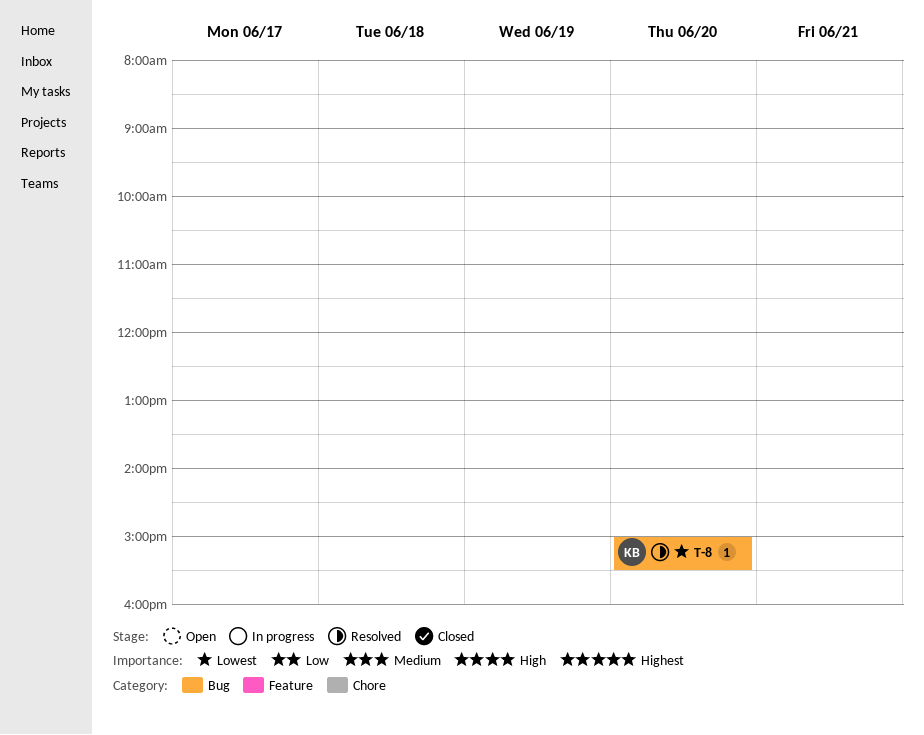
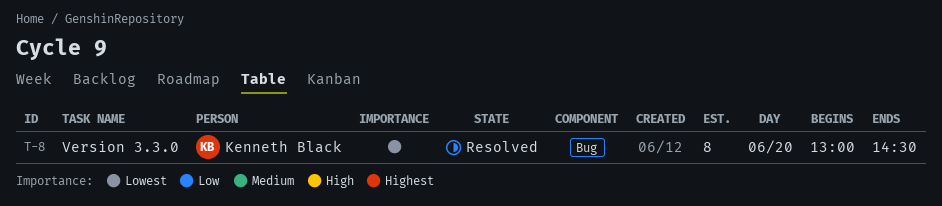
T-8, estimate: 1 -> 8
T-8, begins: 15:00 -> 13:00
T-8, ends: 15:30 -> 14:30

